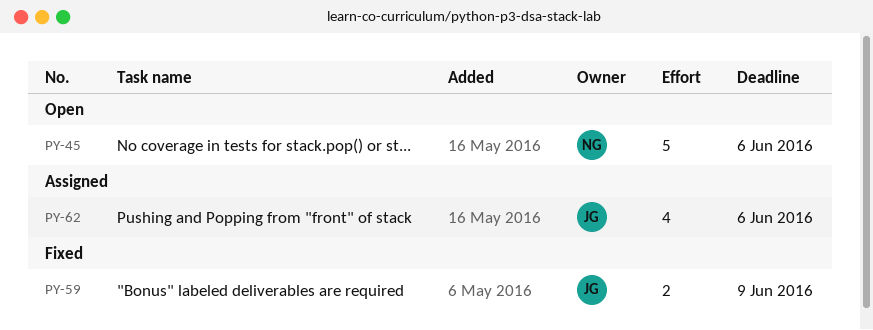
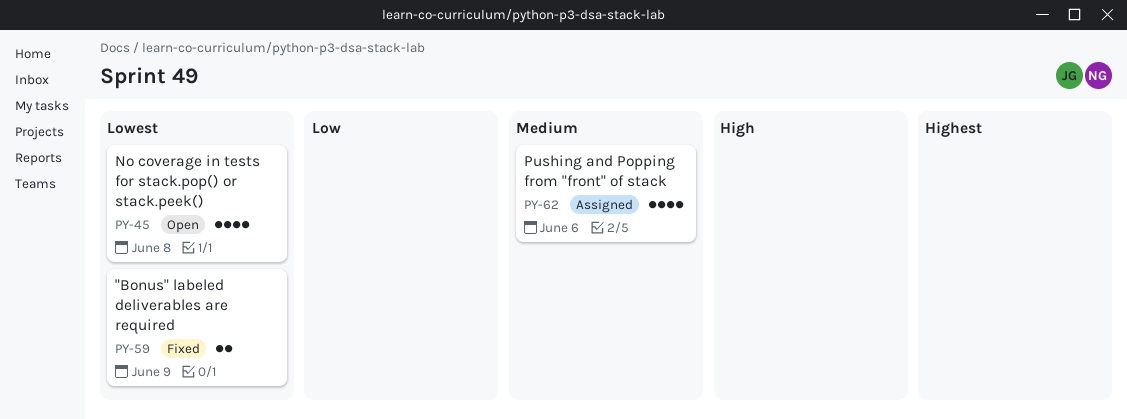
PY-45, estimate: 5 -> 4
PY-45, due: Jun 6 -> Jun 8

